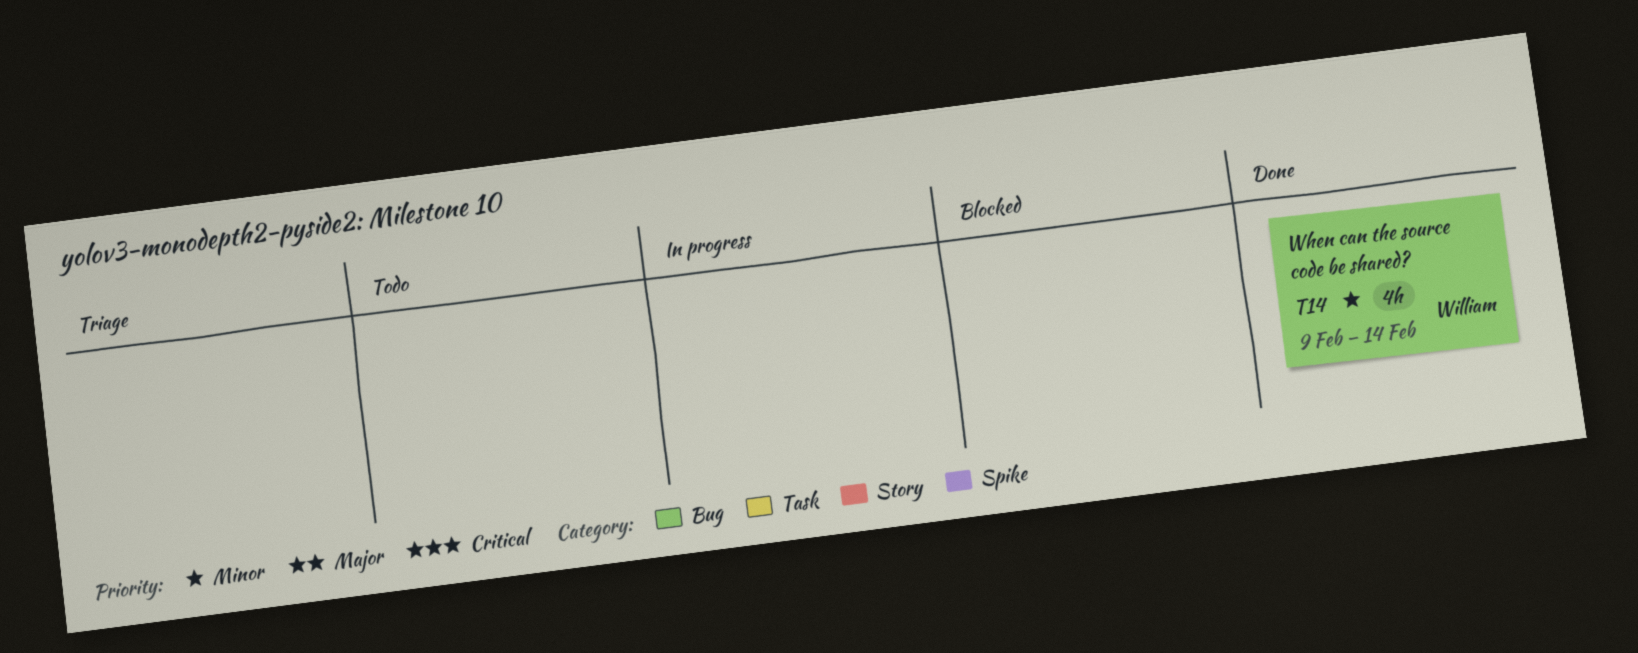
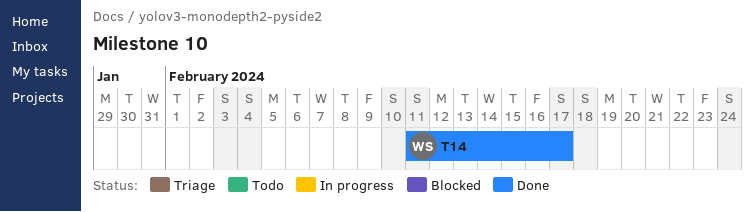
T14, start: Feb 9 -> Feb 11
T14, due: Feb 14 -> Feb 17

